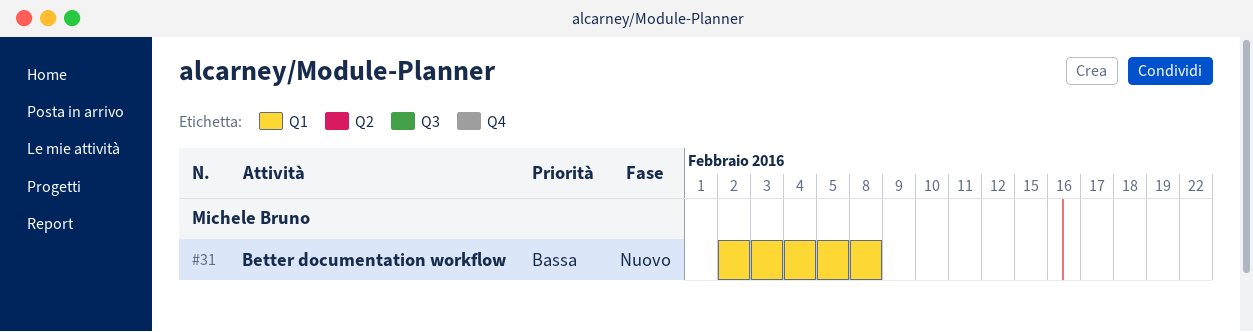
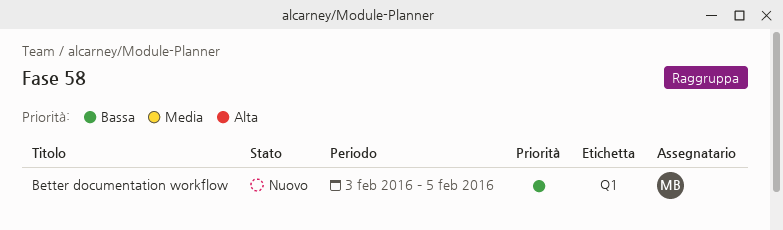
Better documentation workflow, start: Feb 2 -> Feb 3
Better documentation workflow, due: Feb 8 -> Feb 5

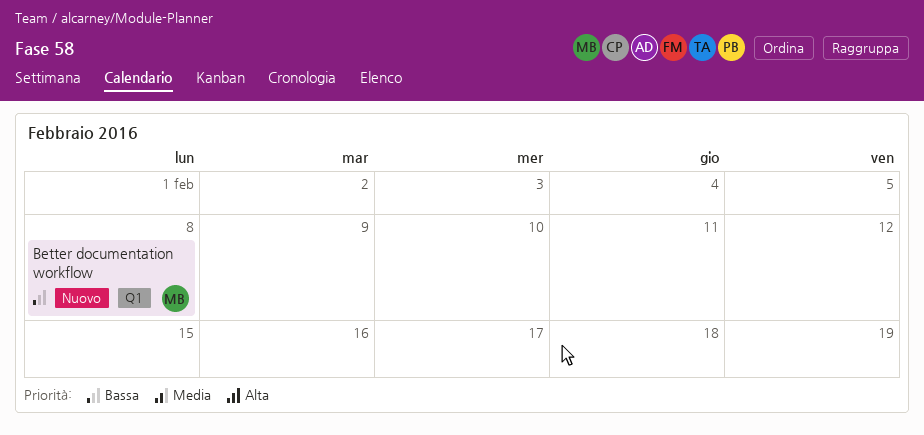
Better documentation workflow, due: Feb 5 -> Feb 8

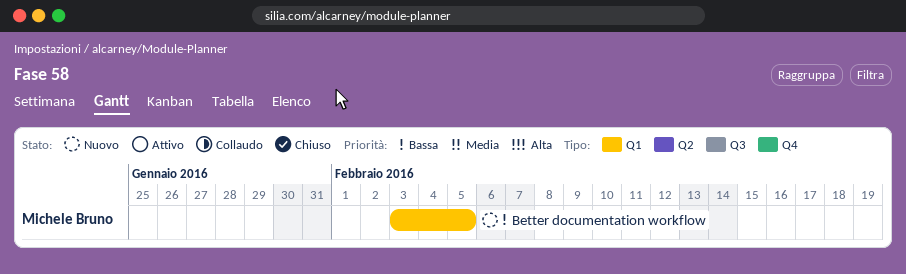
Better documentation workflow, due: Feb 8 -> Feb 5

